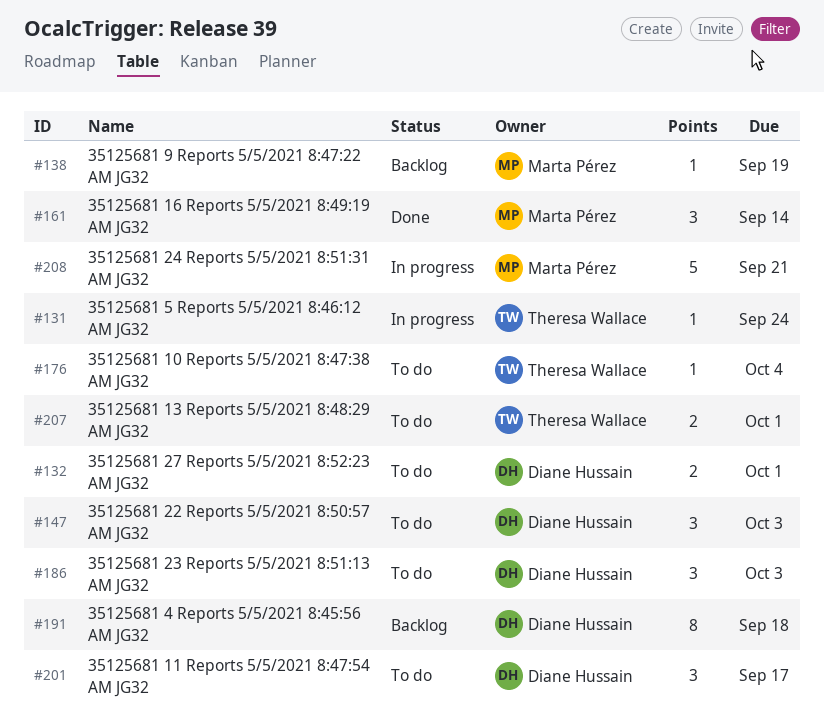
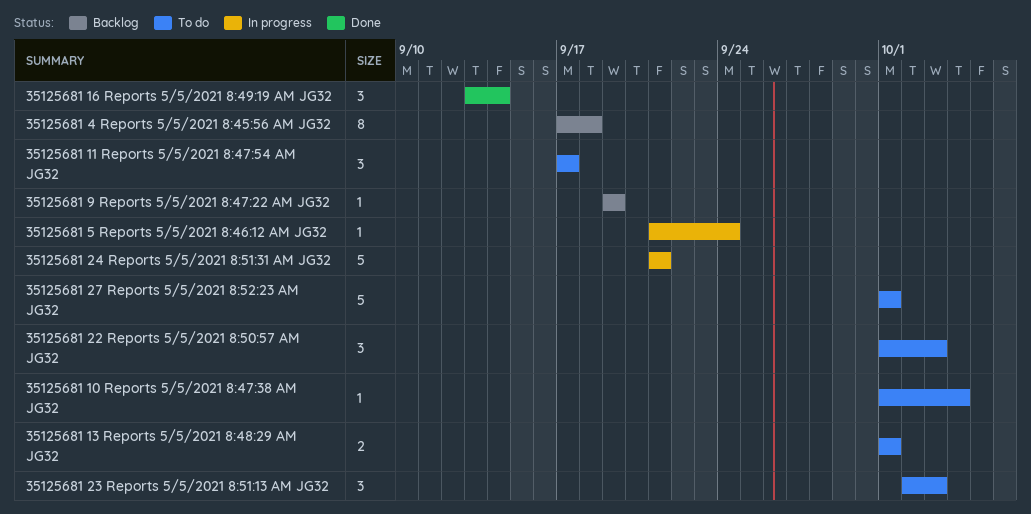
35125681 27 Reports 5/5/2021 8:52:23 AM JG32, estimate: 2 -> 5

